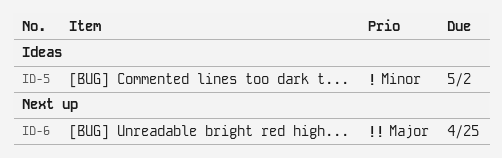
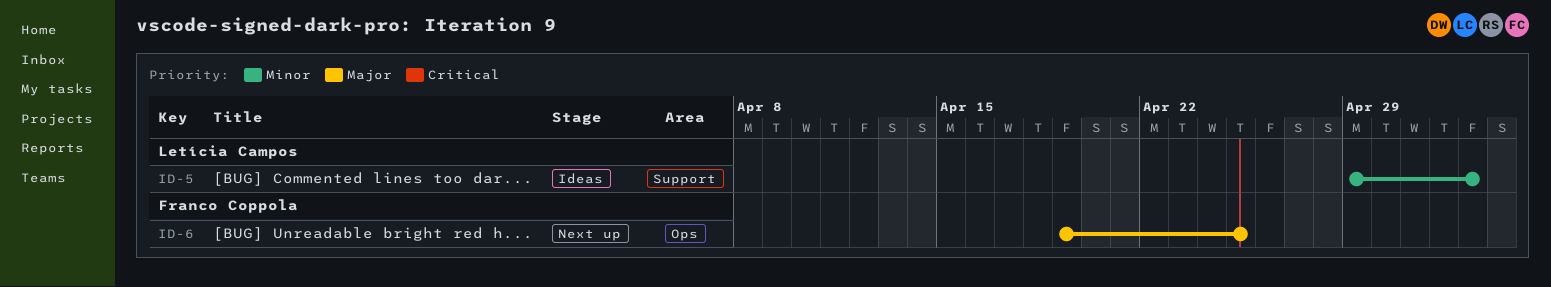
ID-5, due: May 2 -> May 3

